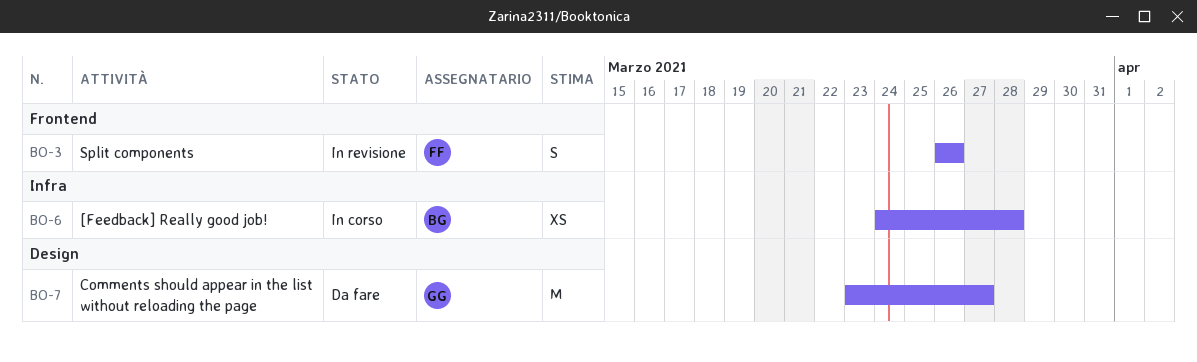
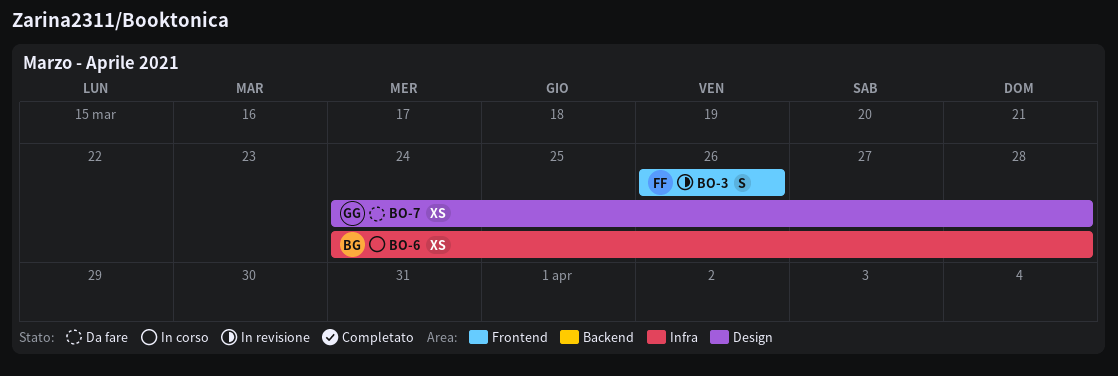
BO-7, estimate: M -> XS
BO-7, start: Mar 23 -> Mar 24
BO-7, due: Mar 27 -> Mar 28

